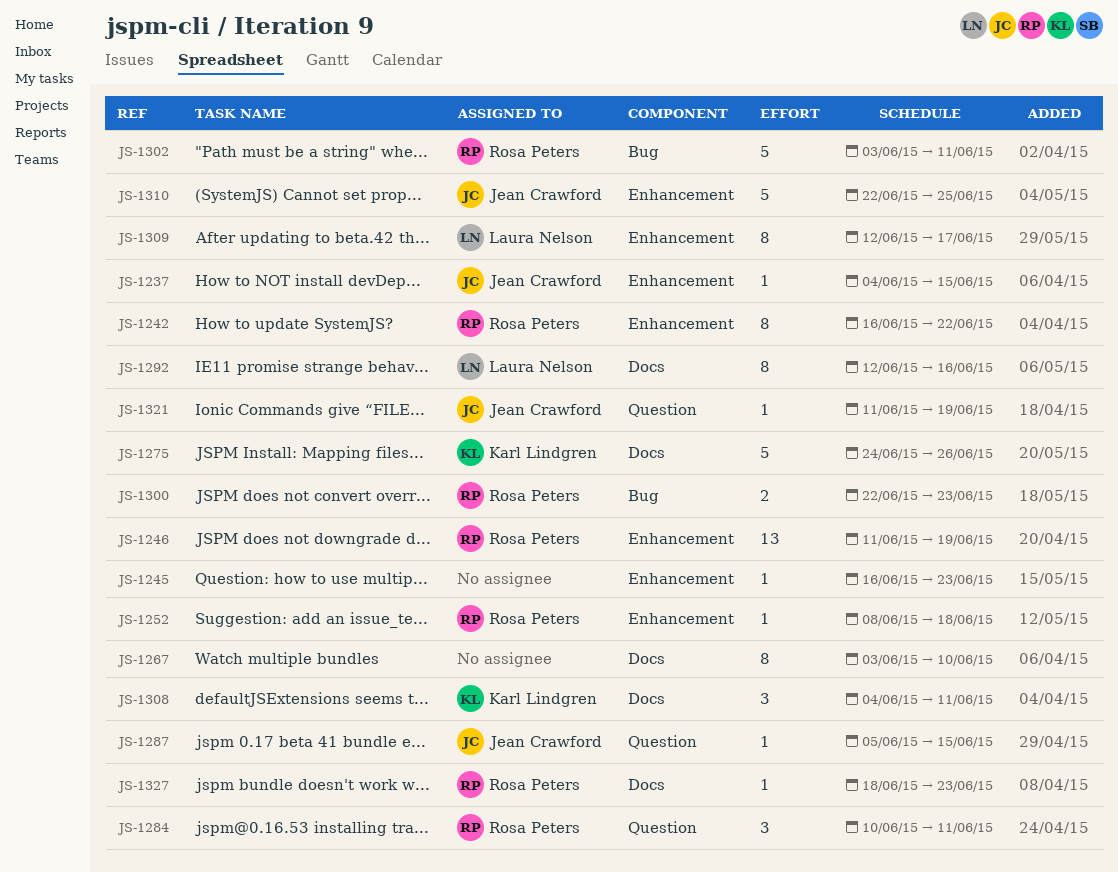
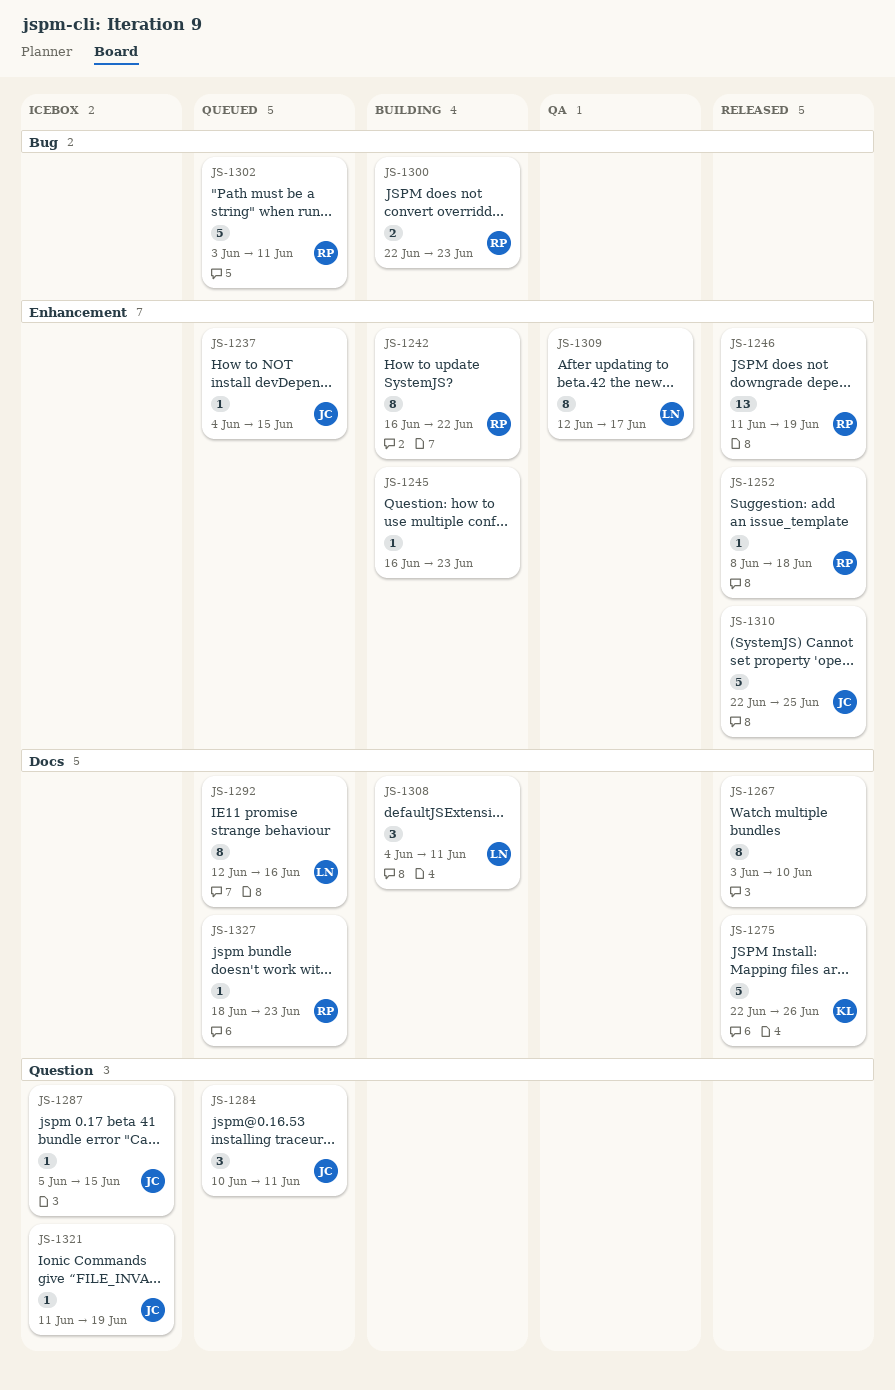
JS-1275, start: Jun 24 -> Jun 22
JS-1284, owner: Rosa Peters -> Jean Crawford
JS-1308, owner: Karl Lindgren -> Laura Nelson

